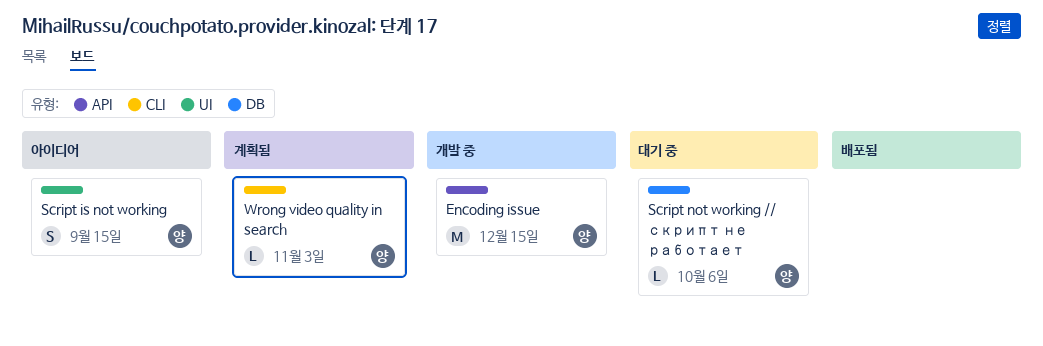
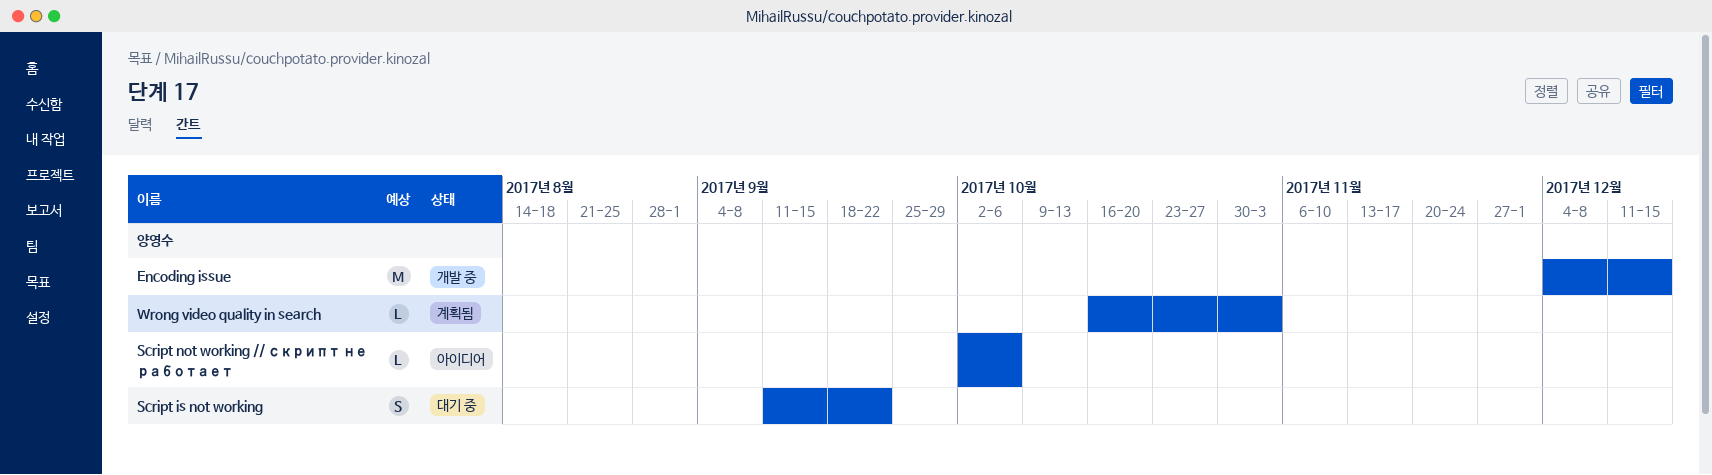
Script is not working, status: 아이디어 -> 대기 중
Script is not working, due: Sep 15 -> Sep 22
Script not working // скрипт не работает, status: 대기 중 -> 아이디어

